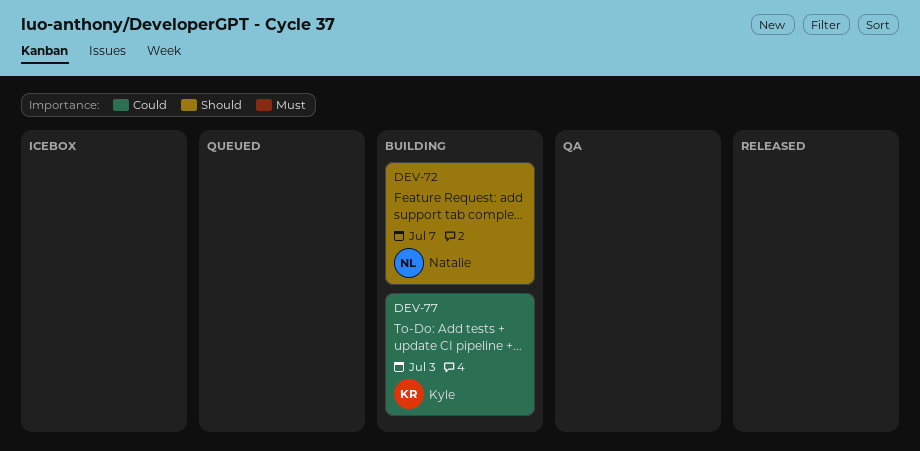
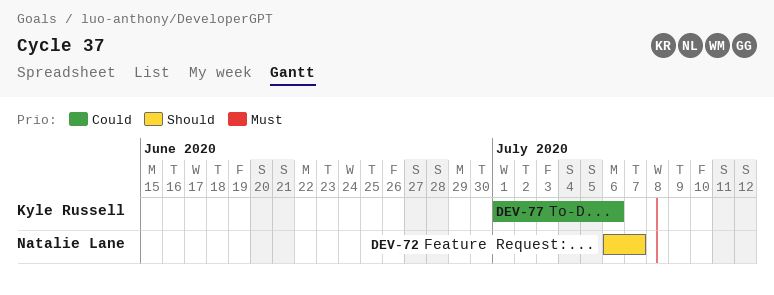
DEV-77, due: Jul 3 -> Jul 6

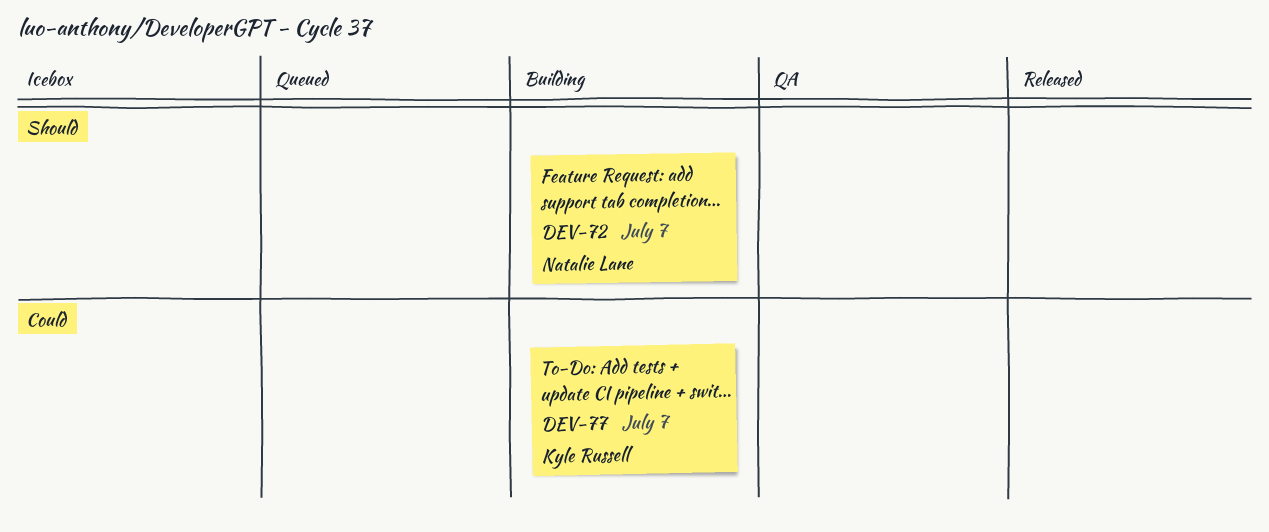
DEV-77, due: Jul 6 -> Jul 7

